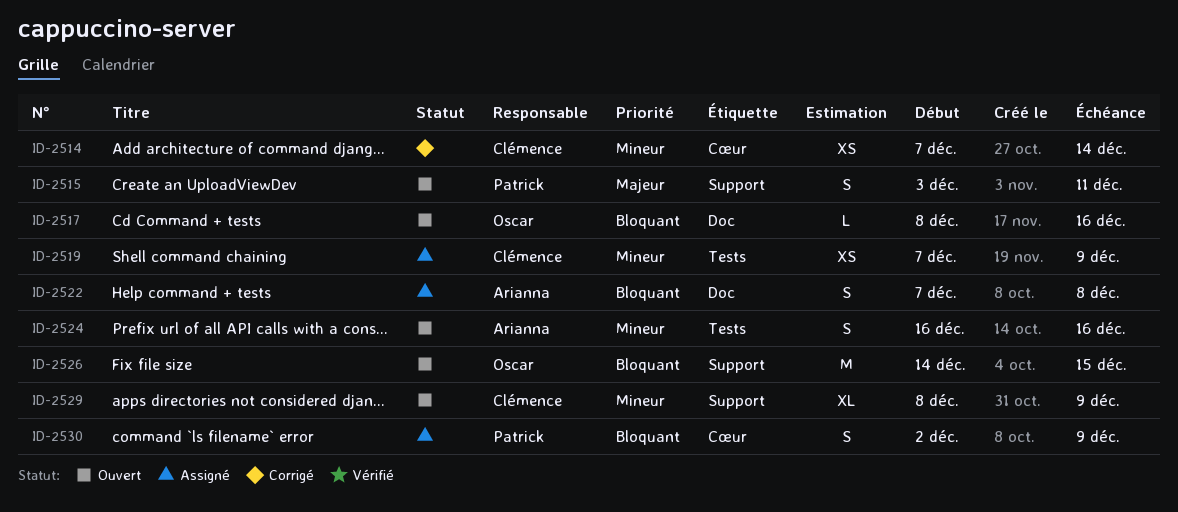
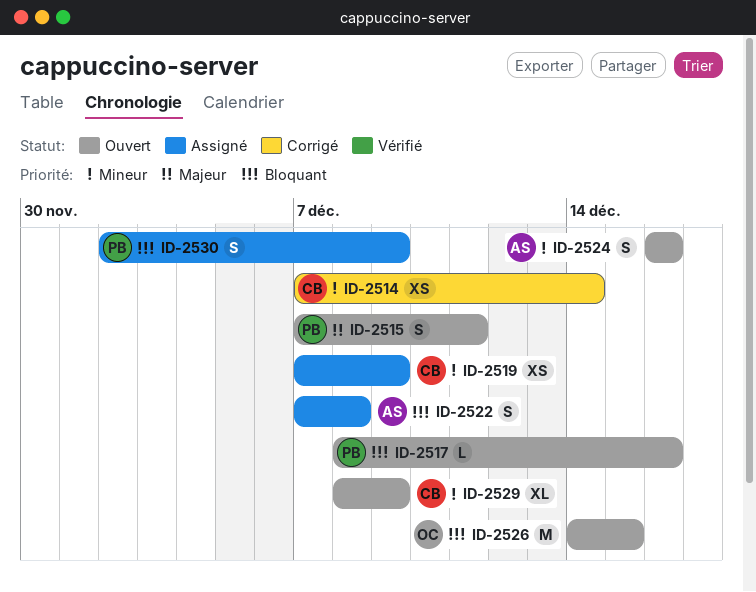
ID-2515, start: Dec 3 -> Dec 7
ID-2517, owner: Oscar -> Patrick

